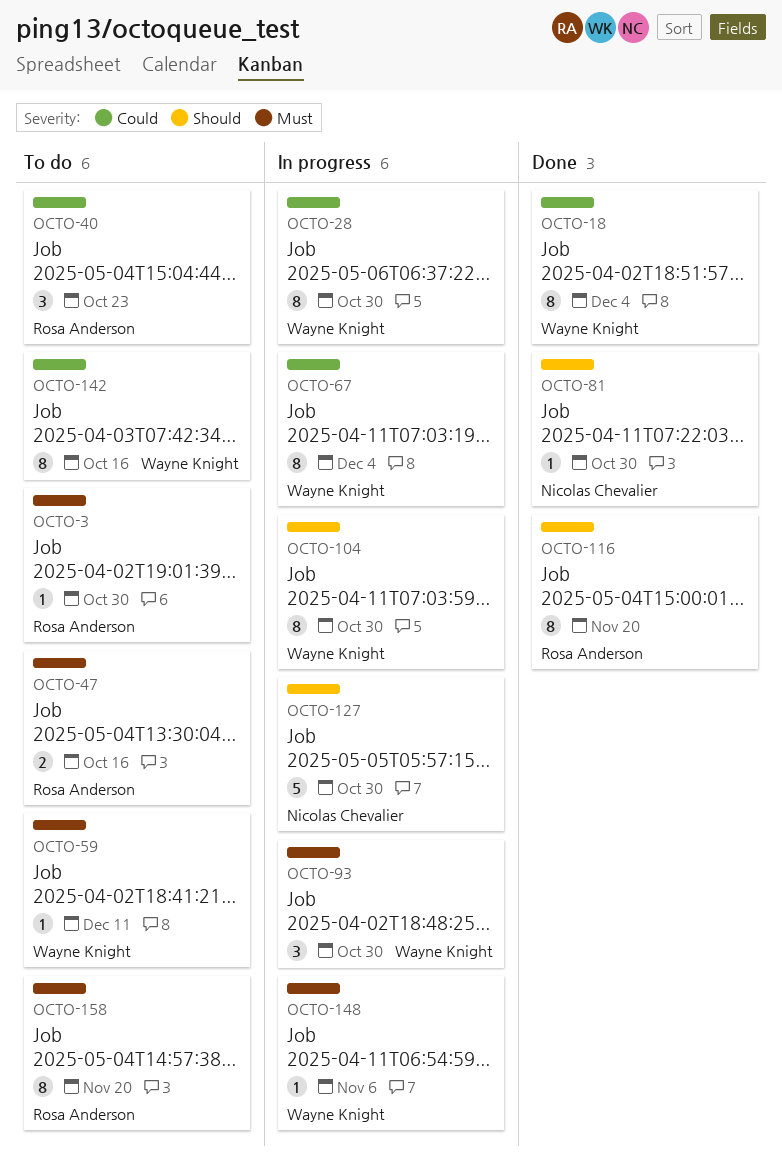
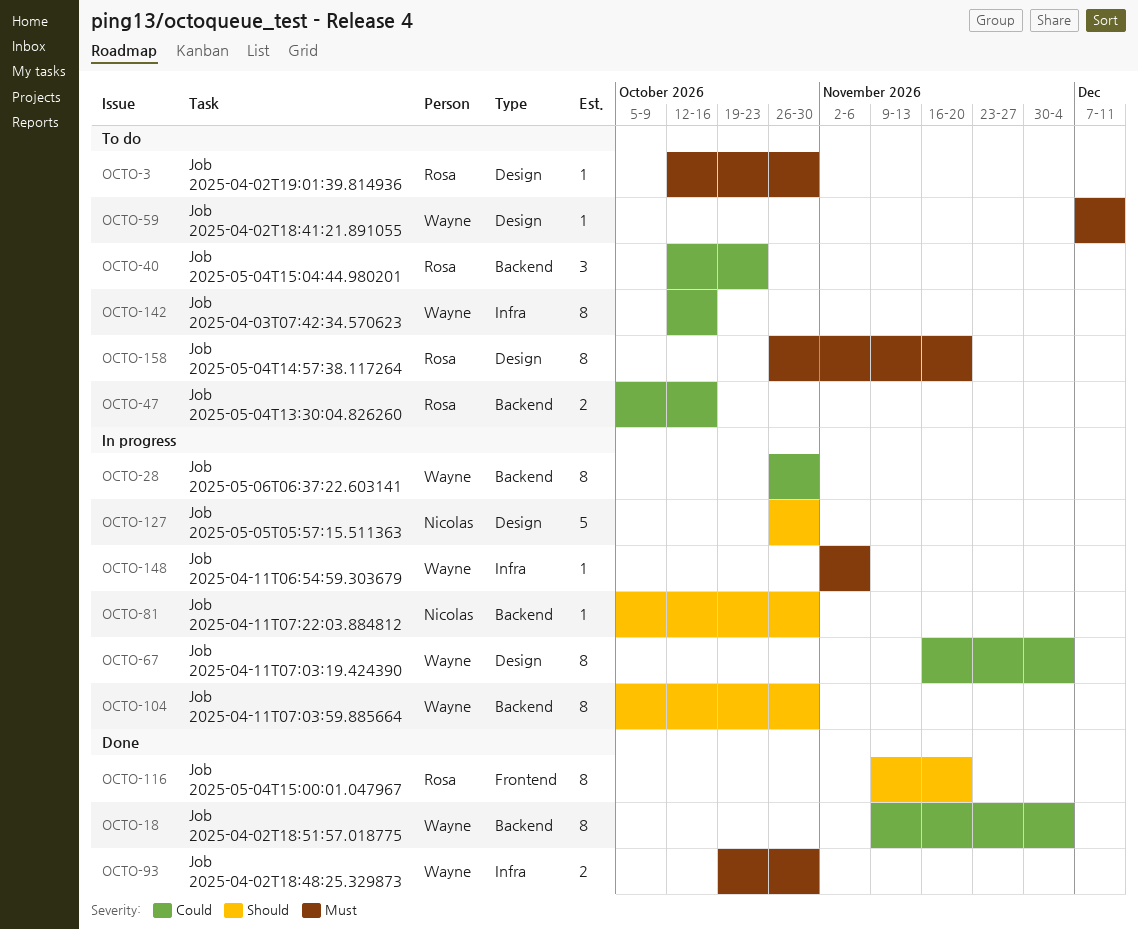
OCTO-47, priority: Must -> Could
OCTO-81, status: Done -> In progress
OCTO-93, status: In progress -> Done
OCTO-93, estimate: 3 -> 2

